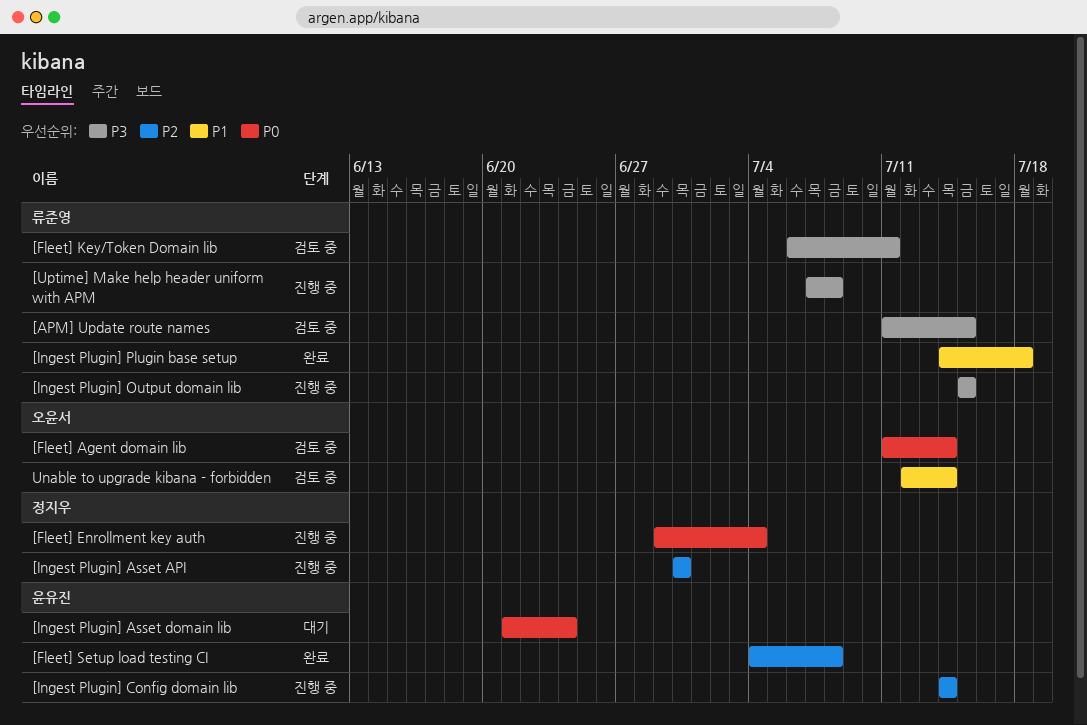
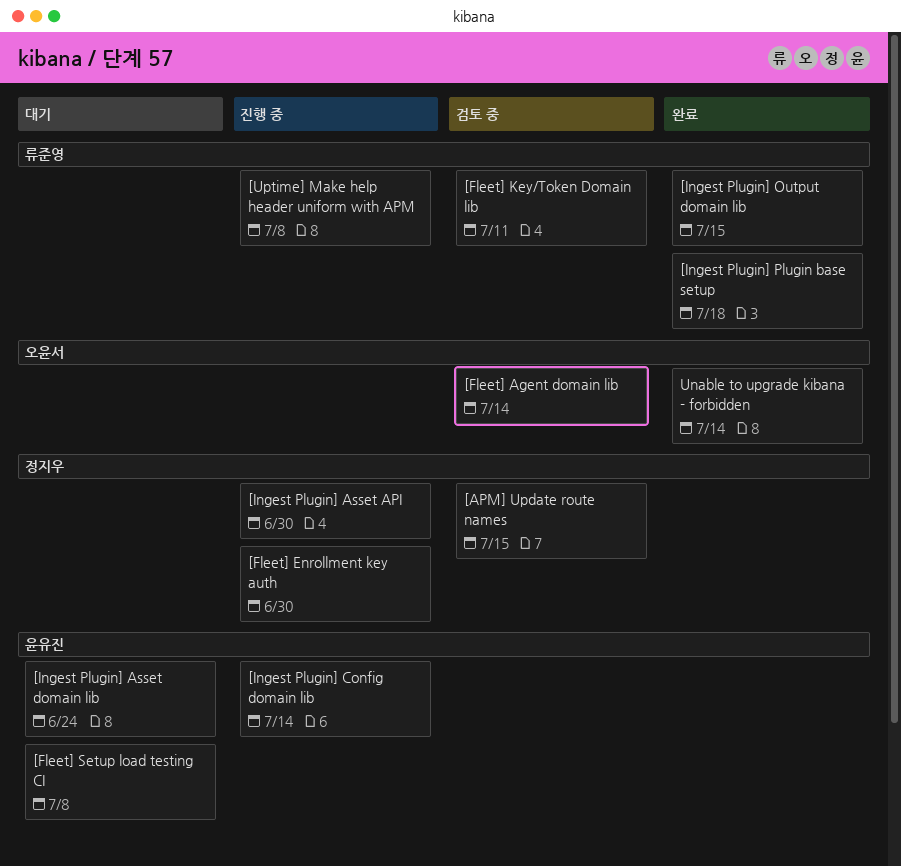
[APM] Update route names, owner: 류준영 -> 정지우
[Fleet] Enrollment key auth, due: Jul 4 -> Jun 30
[Fleet] Setup load testing CI, status: 완료 -> 대기
[Ingest Plugin] Output domain lib, status: 진행 중 -> 완료
Unable to upgrade kibana - forbidden, status: 검토 중 -> 완료

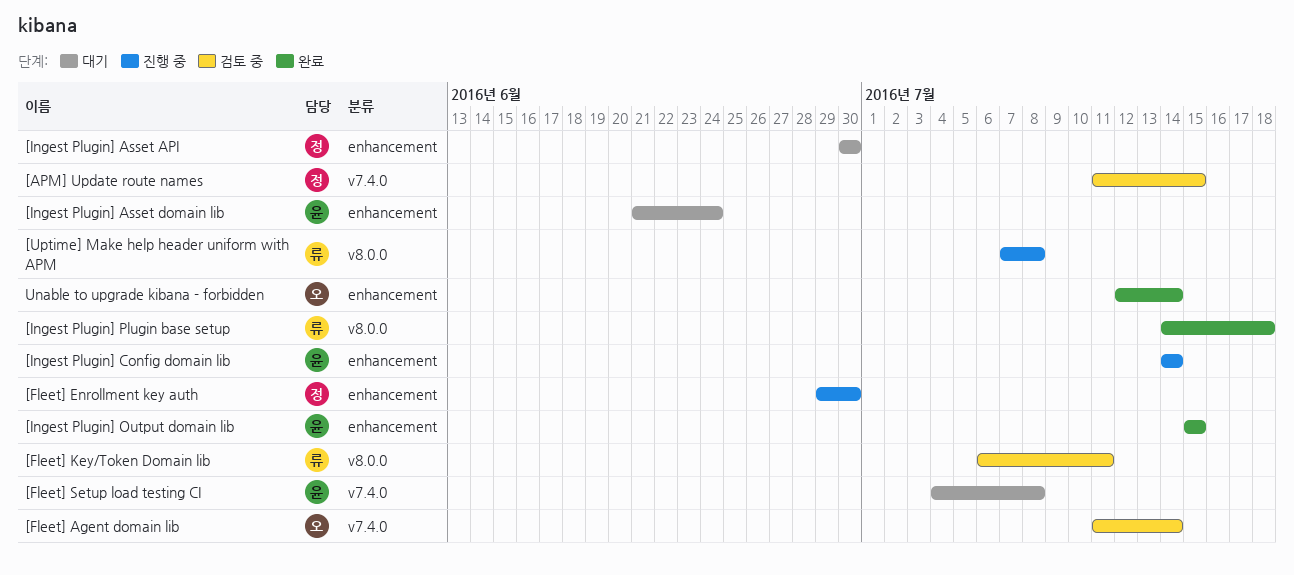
[Ingest Plugin] Asset API, status: 진행 중 -> 대기
[Ingest Plugin] Output domain lib, owner: 류준영 -> 윤유진

